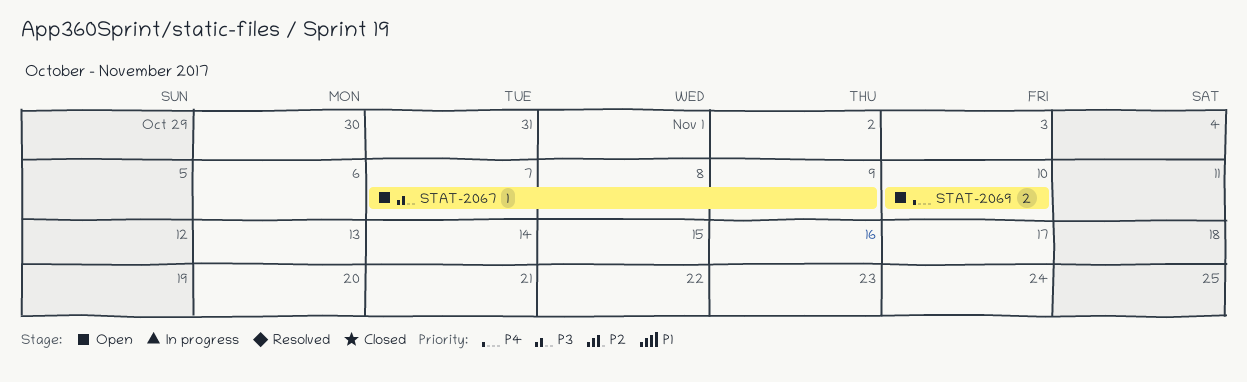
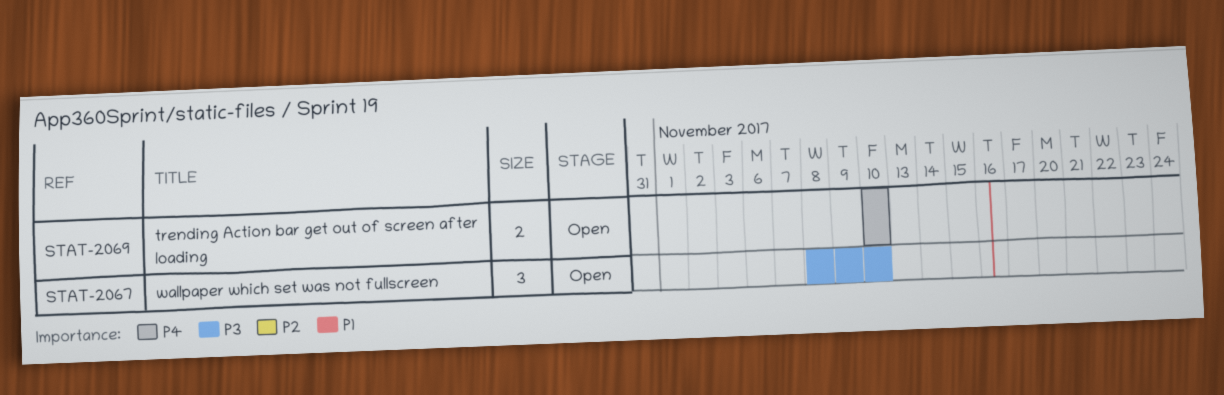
STAT-2067, estimate: 1 -> 3
STAT-2067, start: Nov 7 -> Nov 8
STAT-2067, due: Nov 9 -> Nov 10

